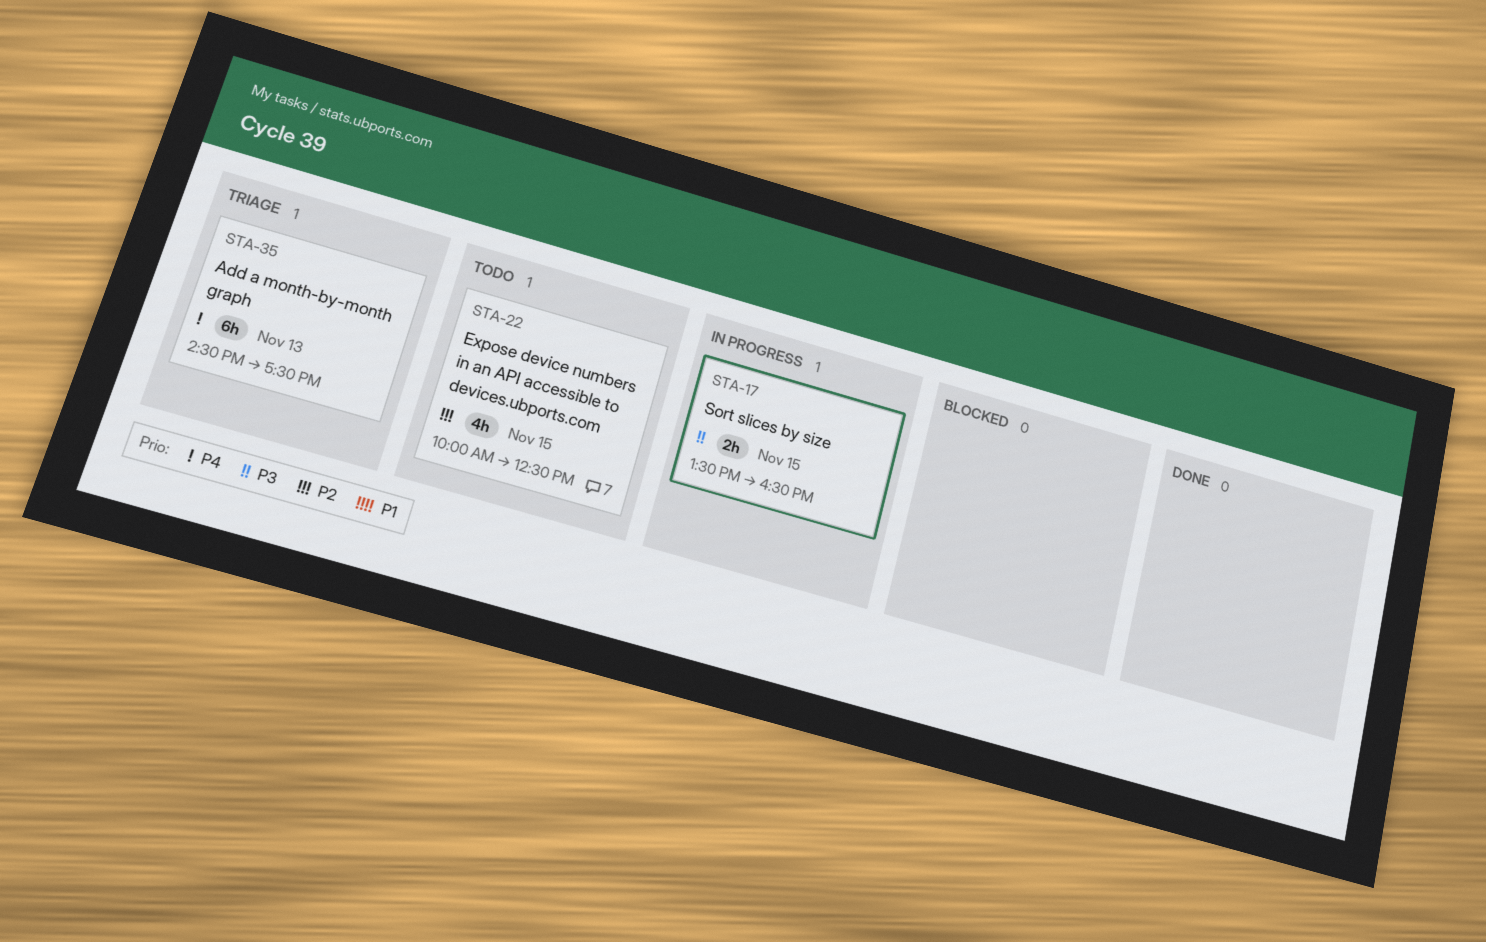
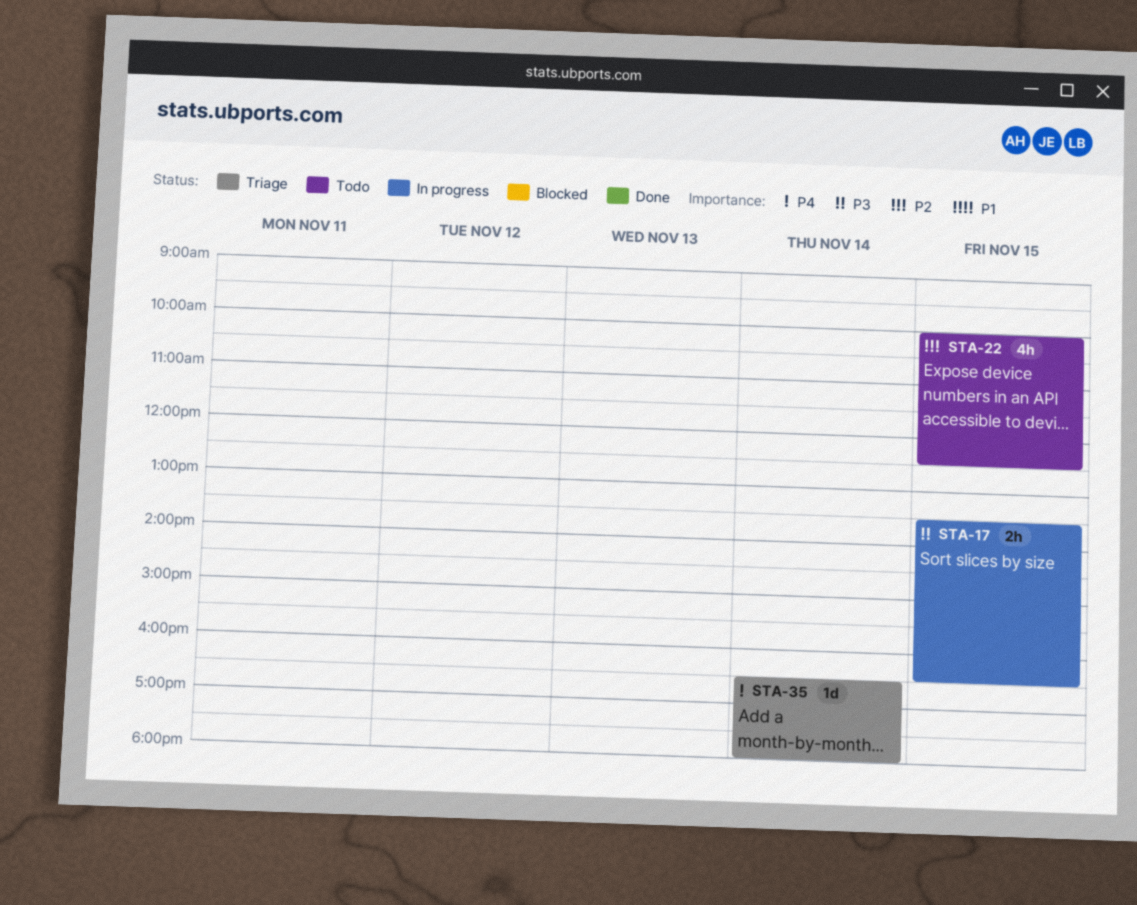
STA-35, estimate: 6h -> 1d
STA-35, day: Nov 13 -> Nov 14
STA-35, begins: 14:30 -> 16:30
STA-35, ends: 17:30 -> 18:00

